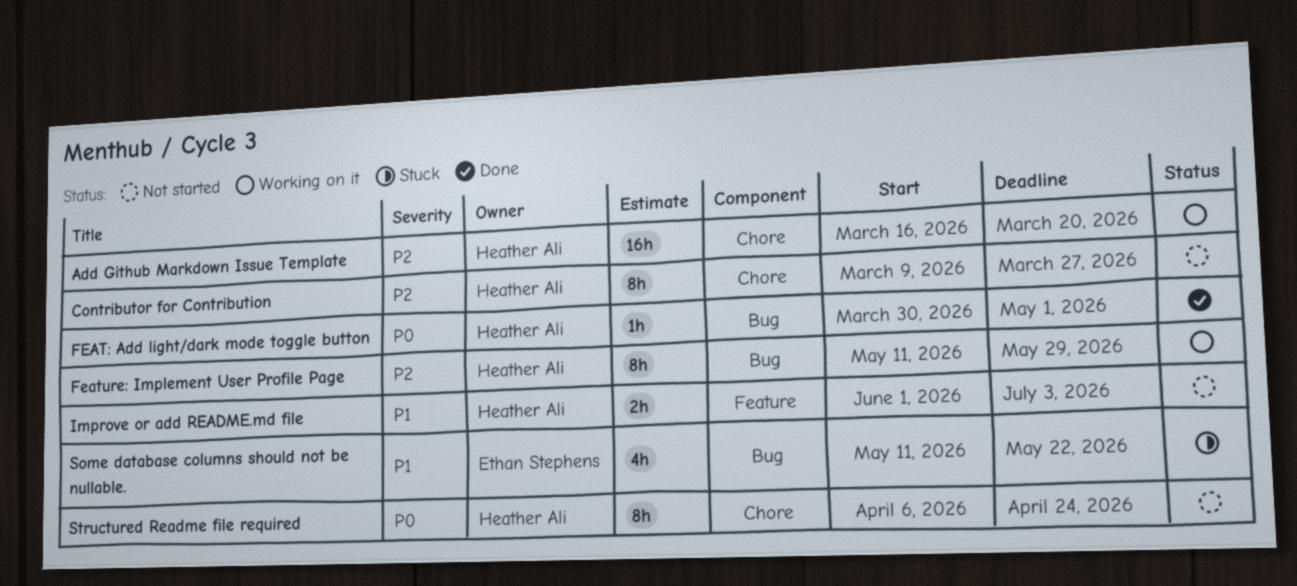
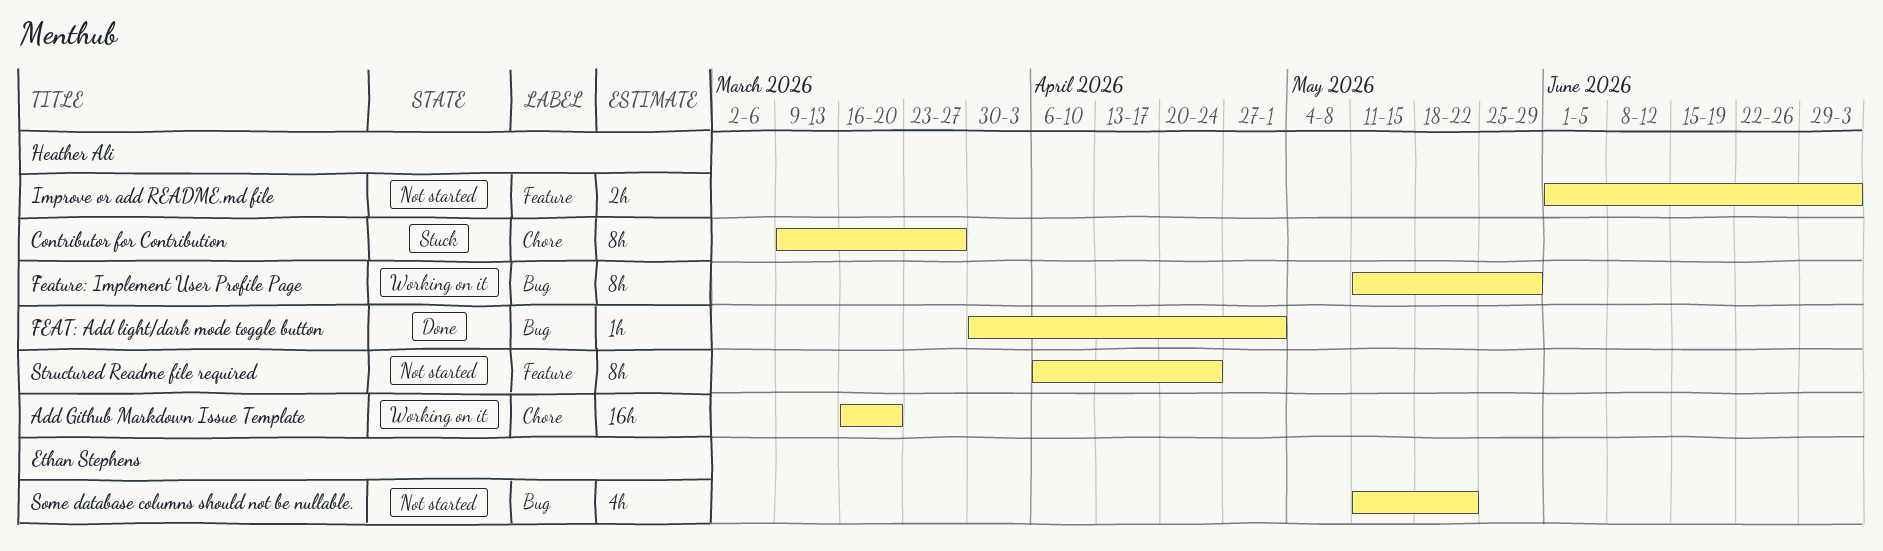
Contributor for Contribution, status: Not started -> Stuck
Some database columns should not be nullable., status: Stuck -> Not started
Structured Readme file required, label: Chore -> Feature

